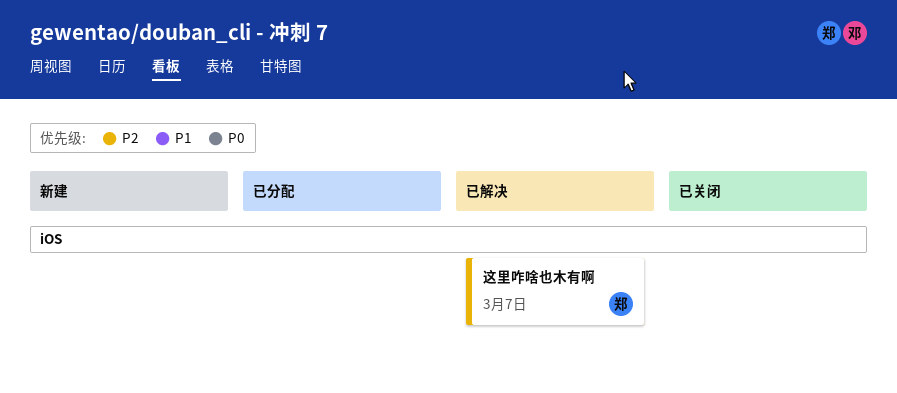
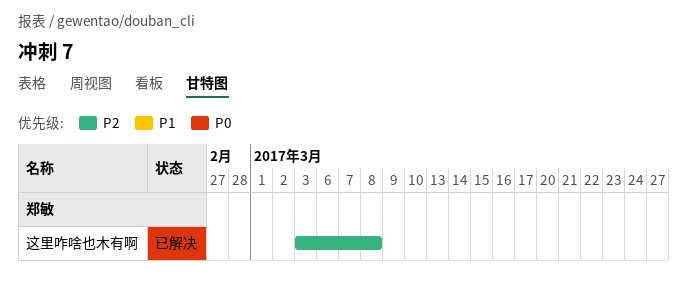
这里咋啥也木有啊, due: Mar 7 -> Mar 8

